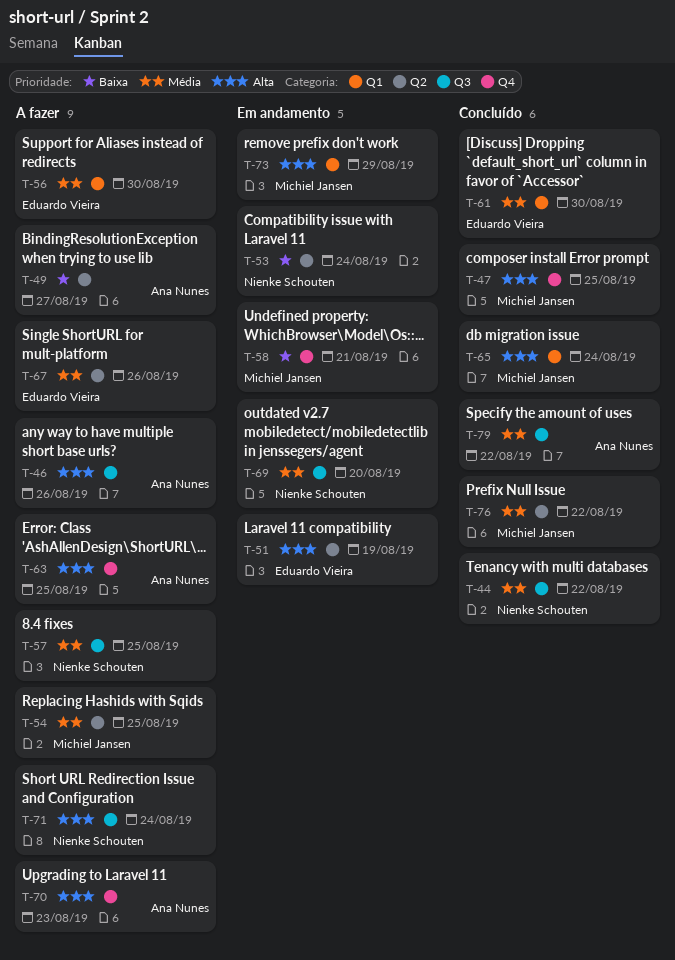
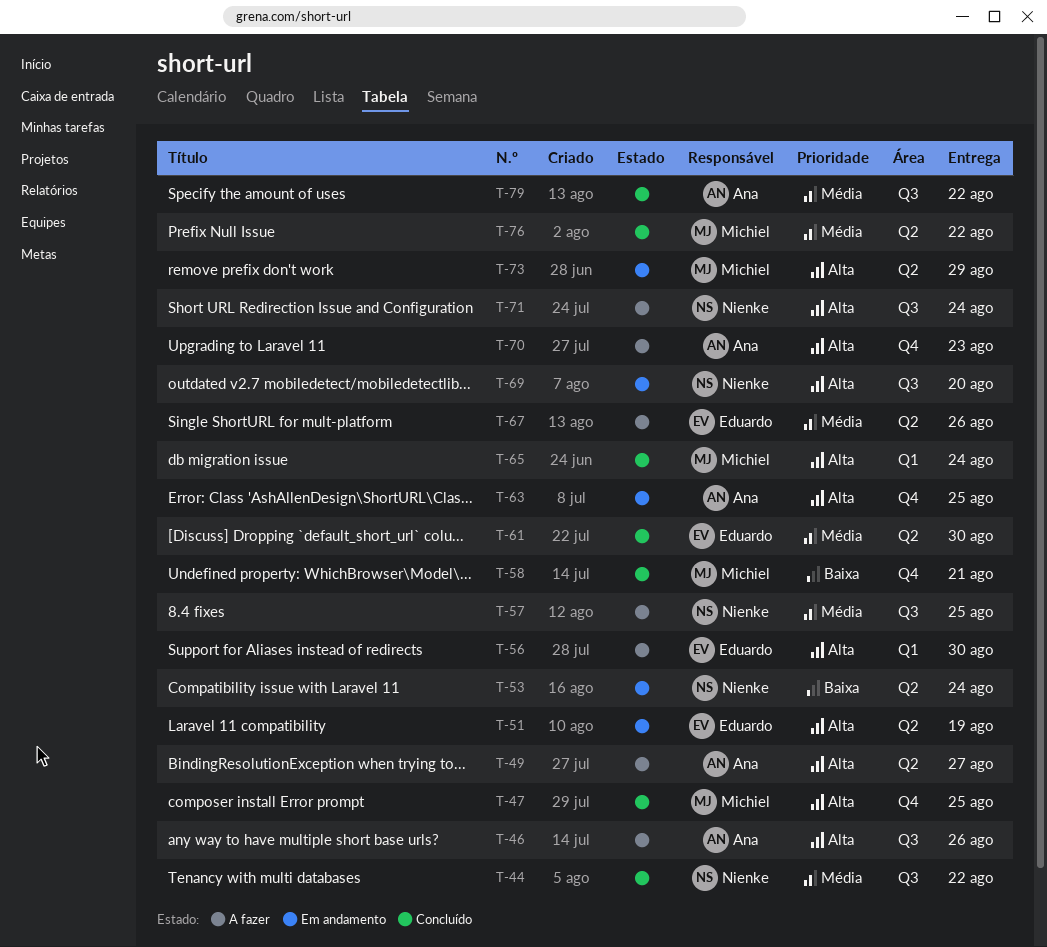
T-49, priority: Baixa -> Alta
T-54: present -> none
T-56, priority: Média -> Alta
T-58, status: Em andamento -> Concluído
T-61, label: Q1 -> Q2
T-63, status: A fazer -> Em andamento
T-69, priority: Média -> Alta
T-73, label: Q1 -> Q2

